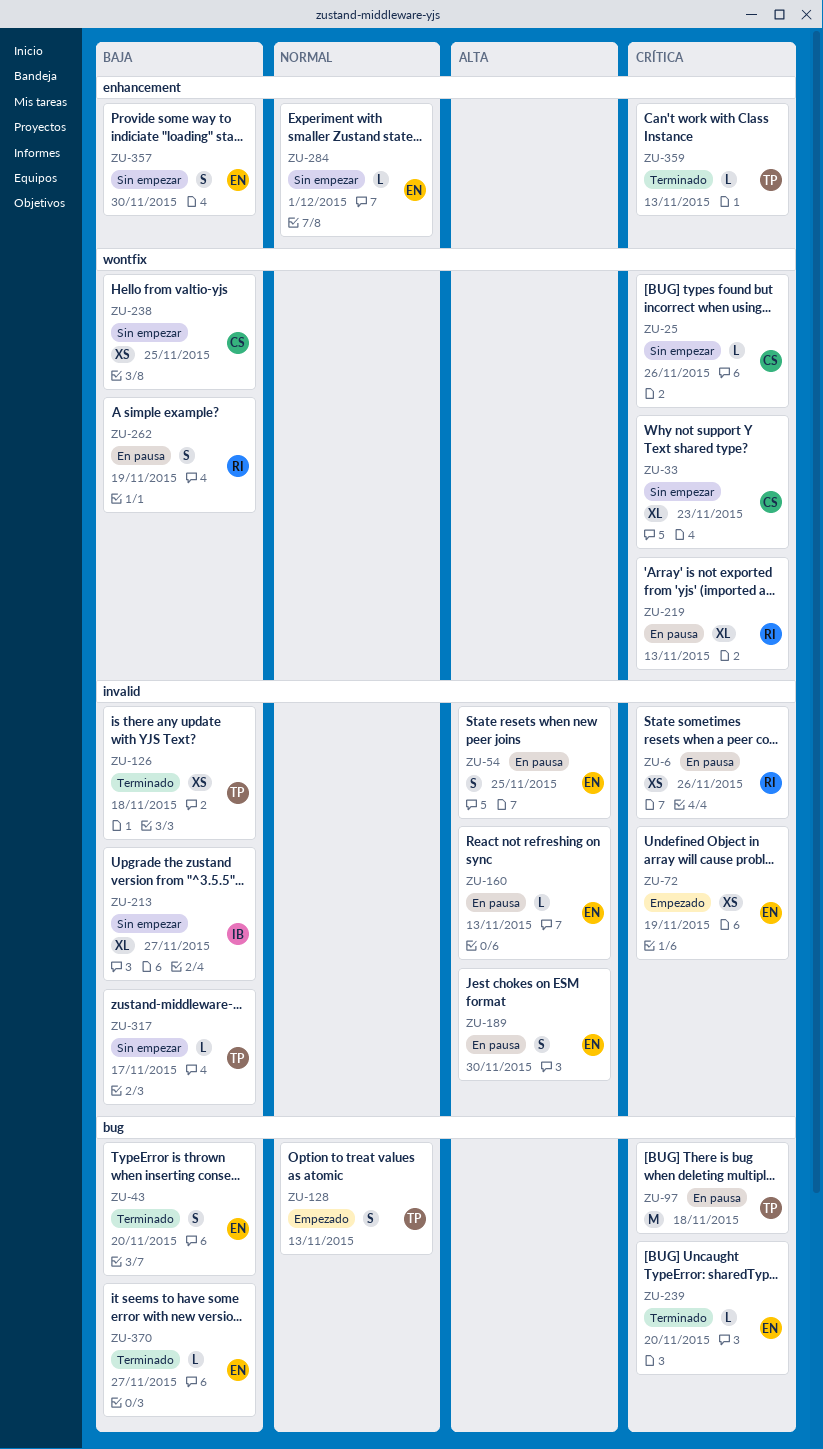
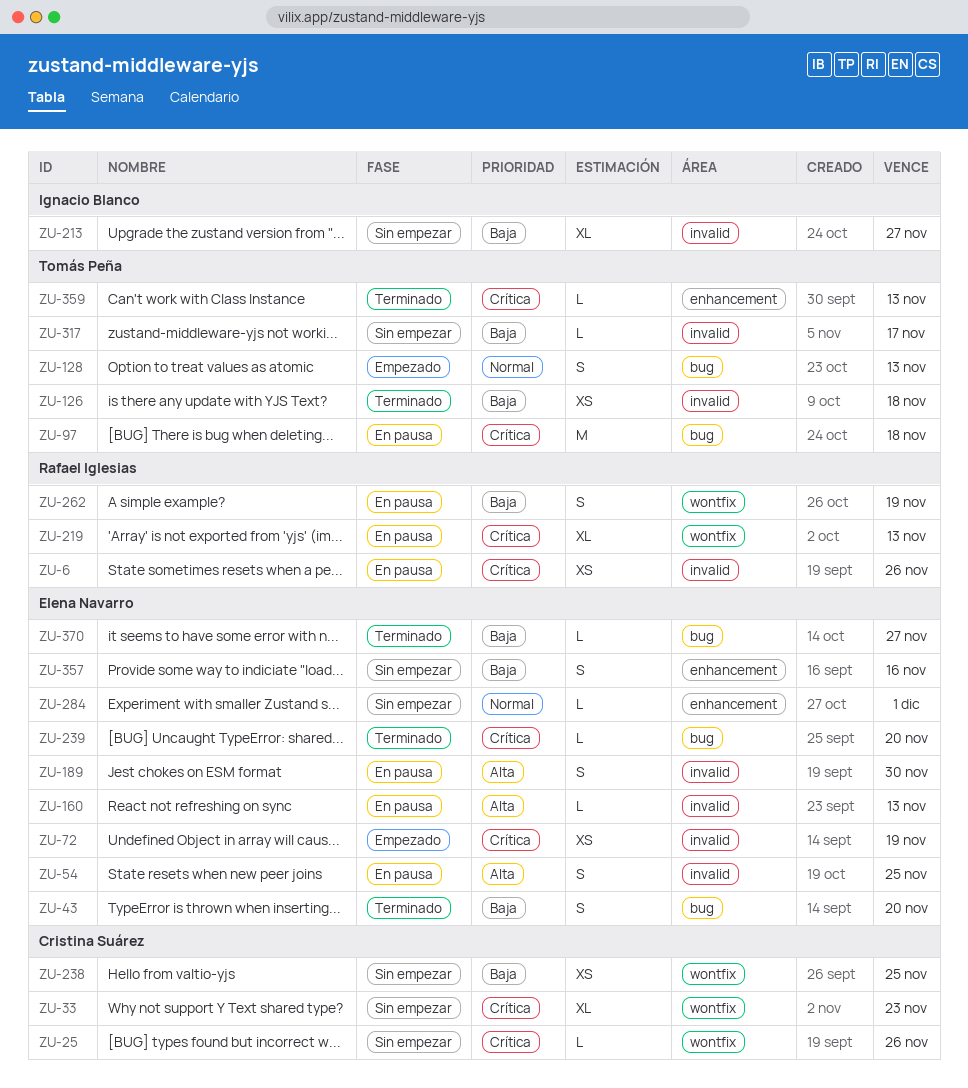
ZU-357, due: Nov 30 -> Nov 16

